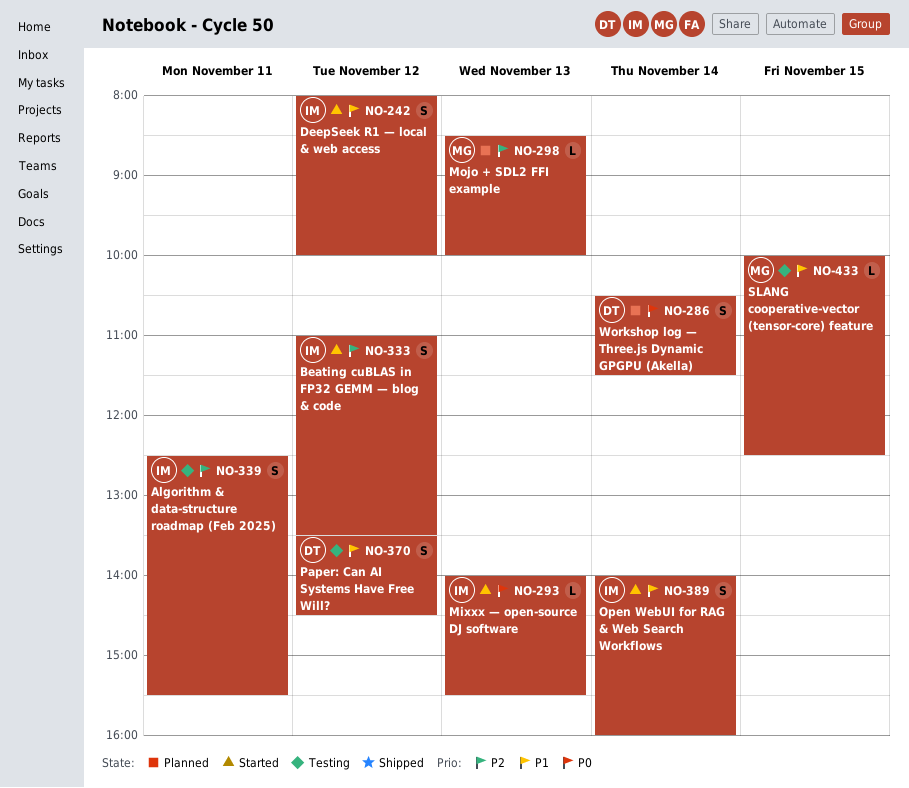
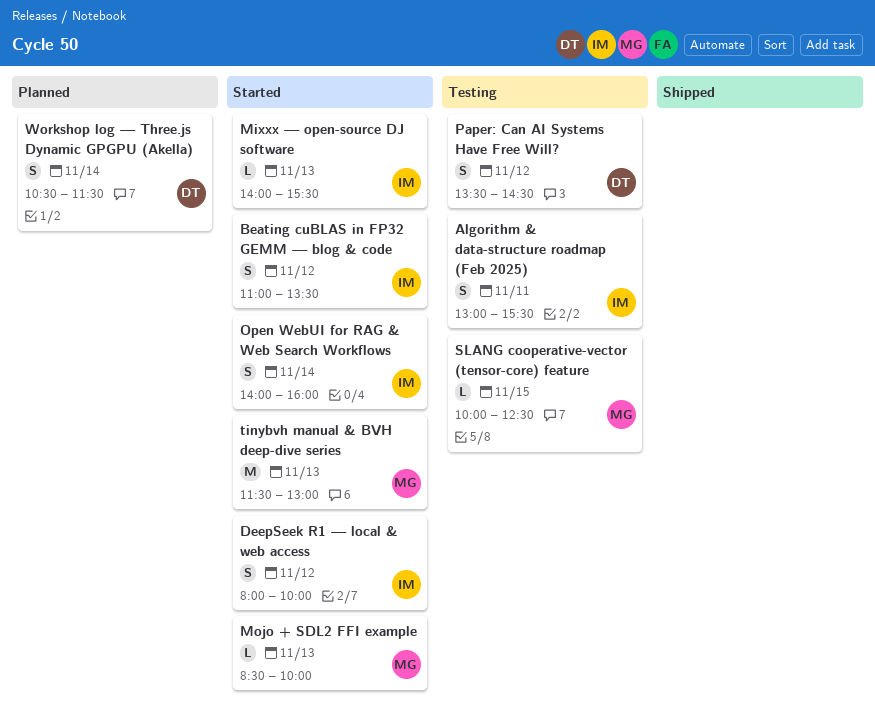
Algorithm & data-structure roadmap (Feb 2025), begins: 12:30 -> 13:00
Mojo + SDL2 FFI example, status: Planned -> Started
tinybvh manual & BVH deep-dive series: none -> present

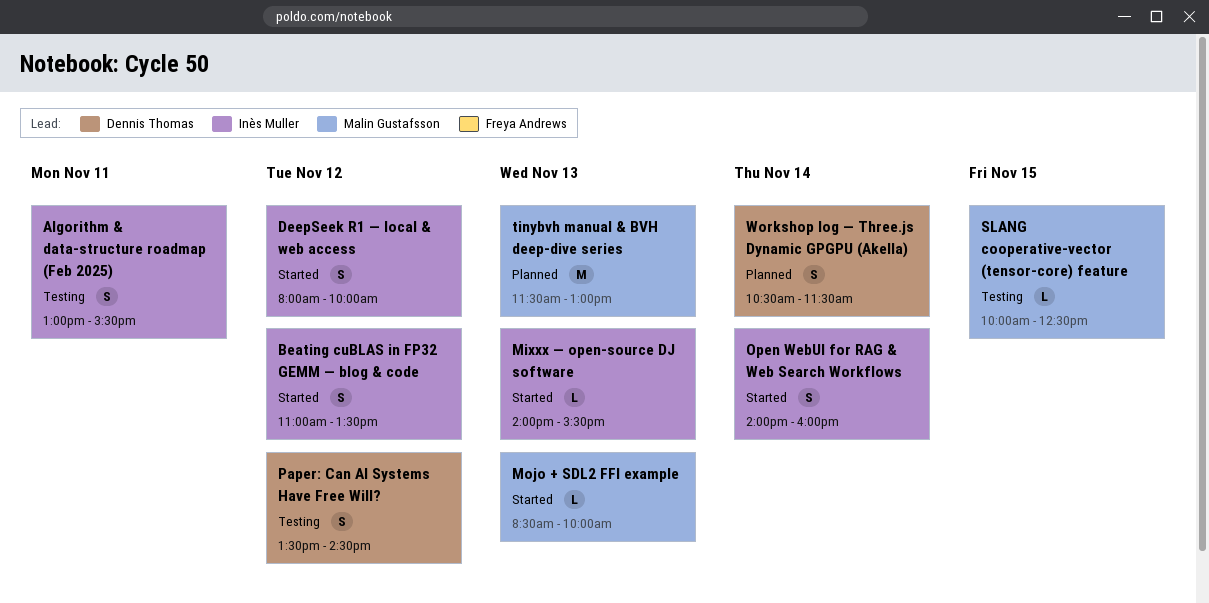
tinybvh manual & BVH deep-dive series, status: Started -> Planned

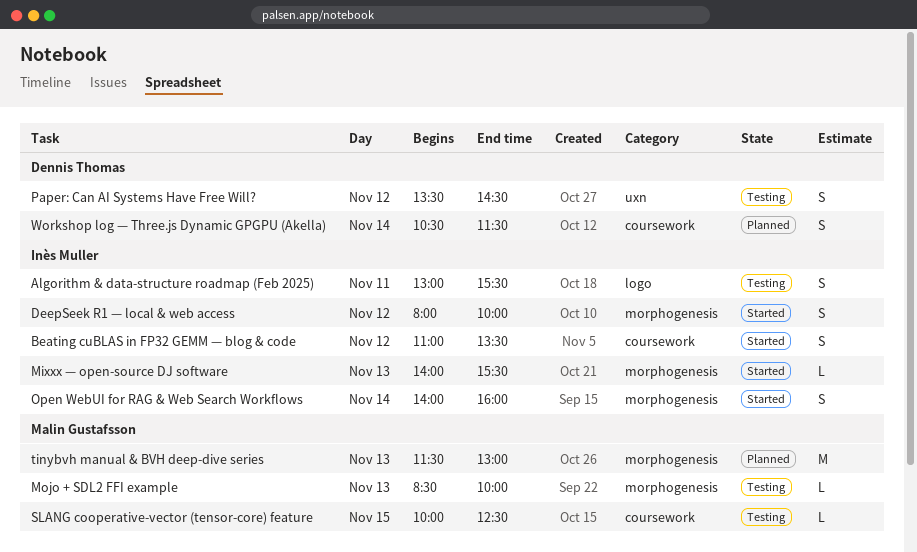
Mojo + SDL2 FFI example, status: Started -> Testing

